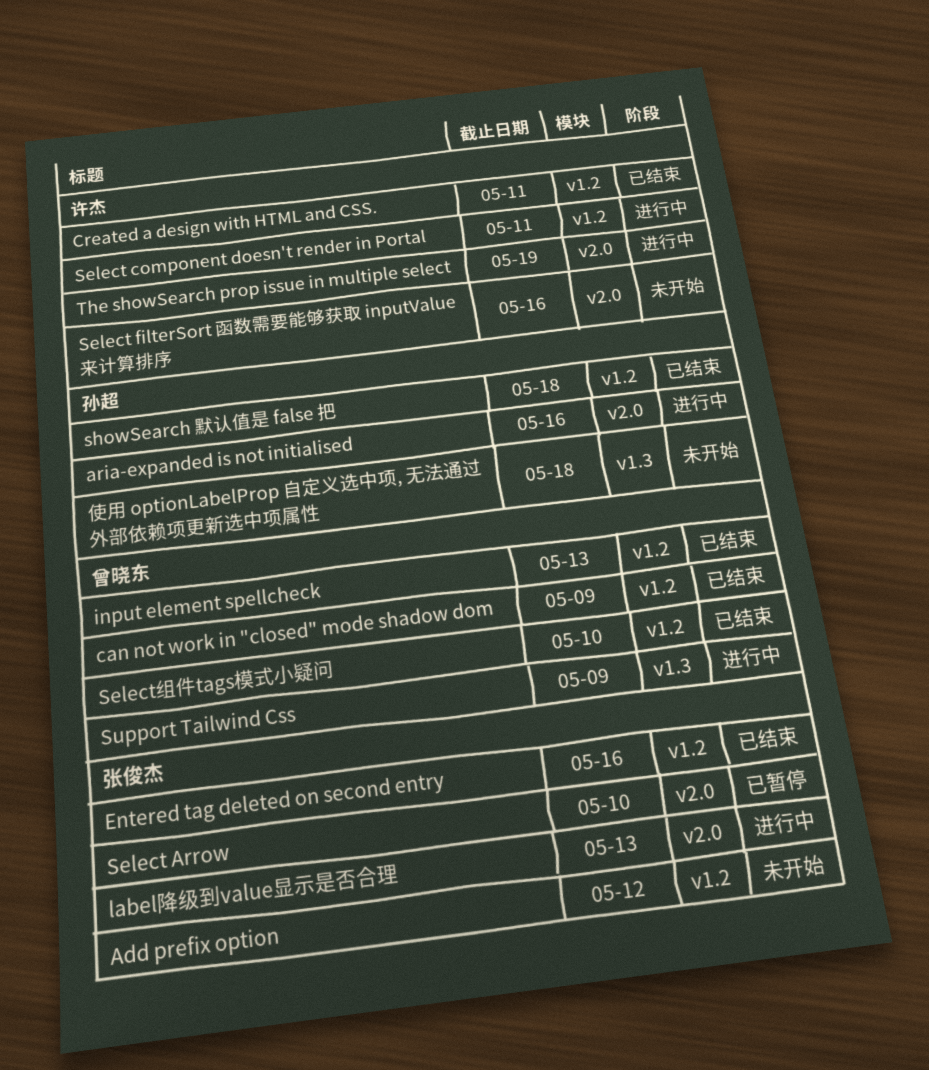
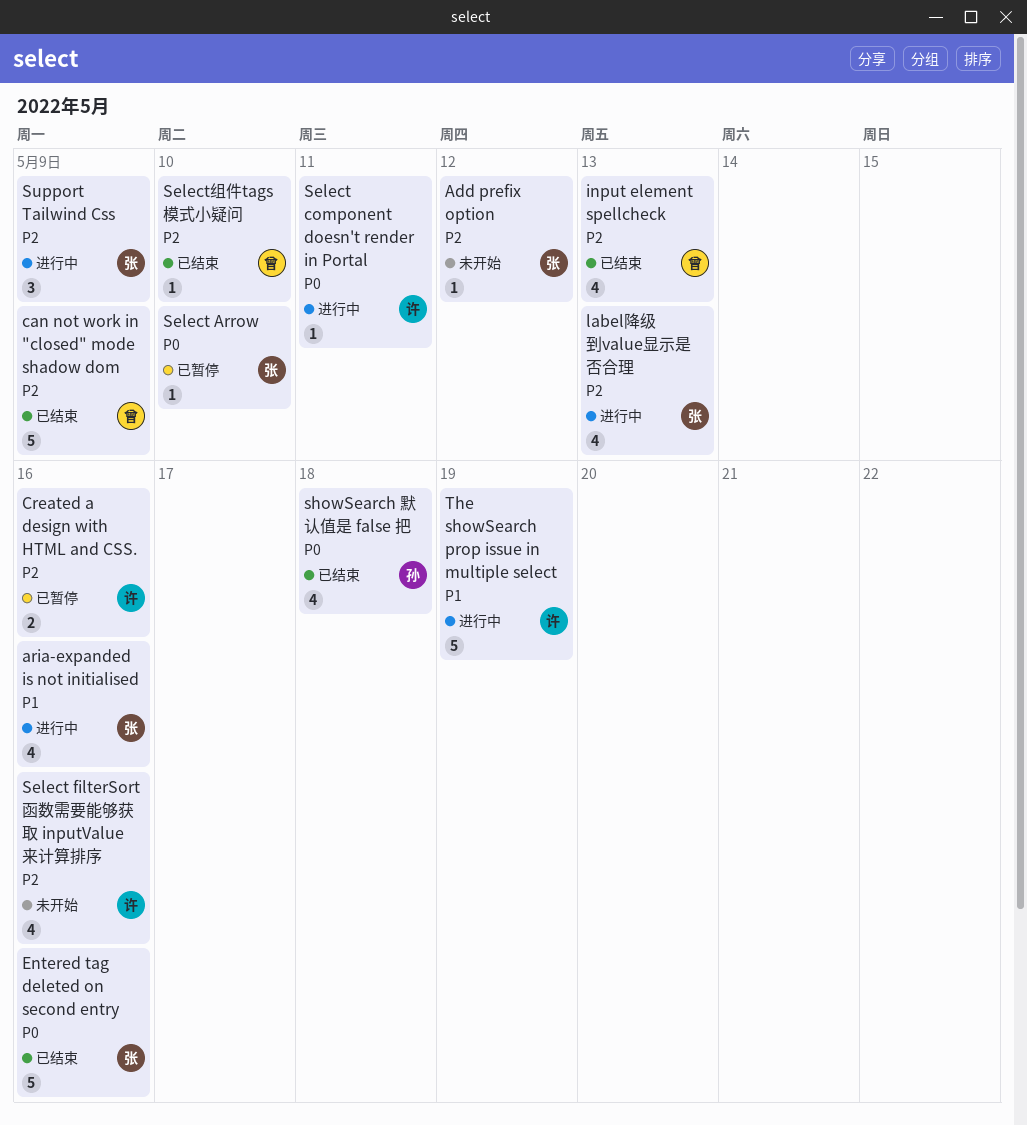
aria-expanded is not initialised, owner: 孙超 -> 张俊杰
Created a design with HTML and CSS., status: 已结束 -> 已暂停
Created a design with HTML and CSS., due: May 11 -> May 16
Support Tailwind Css, owner: 曾晓东 -> 张俊杰
使用 optionLabelProp 自定义选中项, 无法通过外部依赖项更新选中项属性: present -> none

